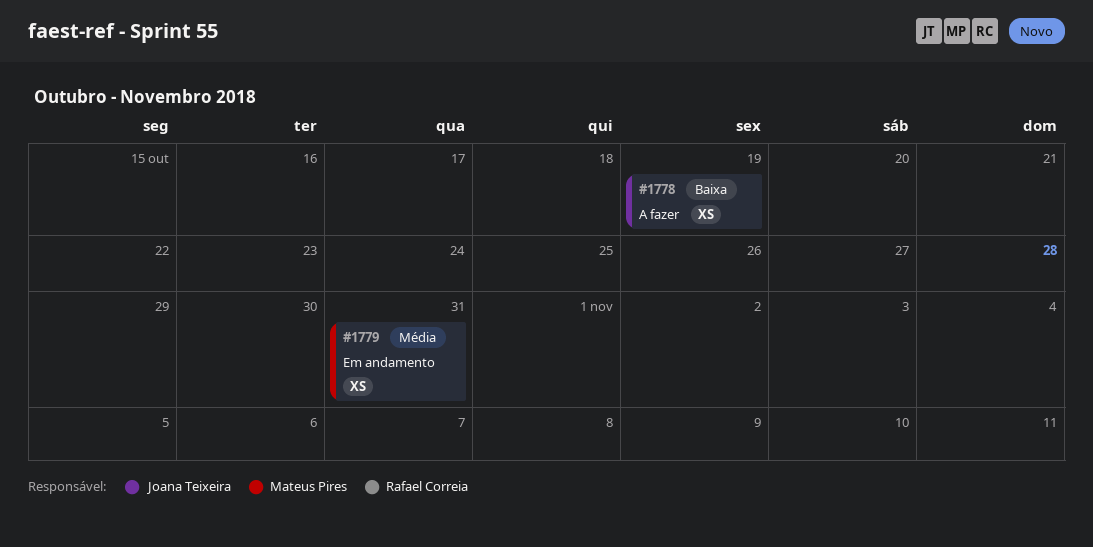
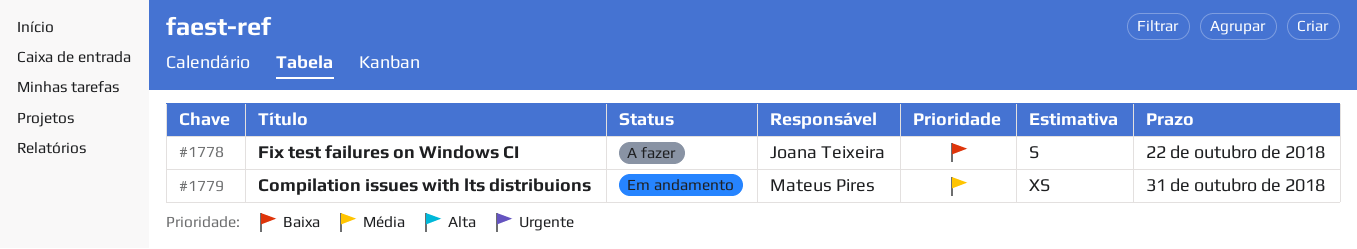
#1778, estimate: XS -> S
#1778, due: Oct 19 -> Oct 22

